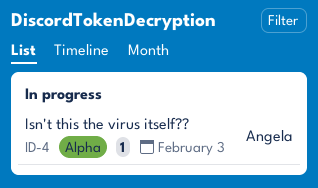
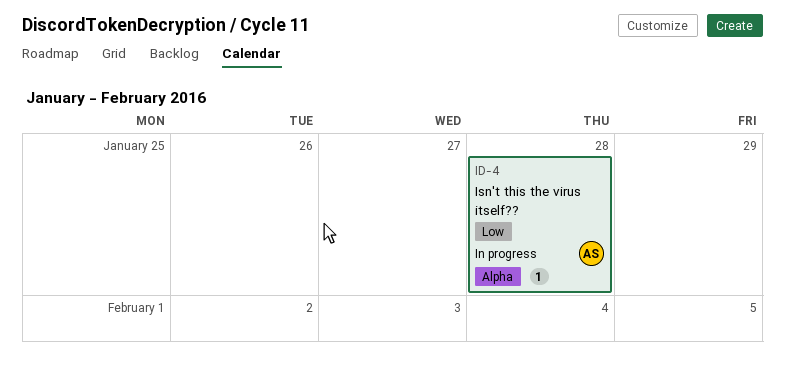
ID-4, due: Feb 3 -> Jan 28

